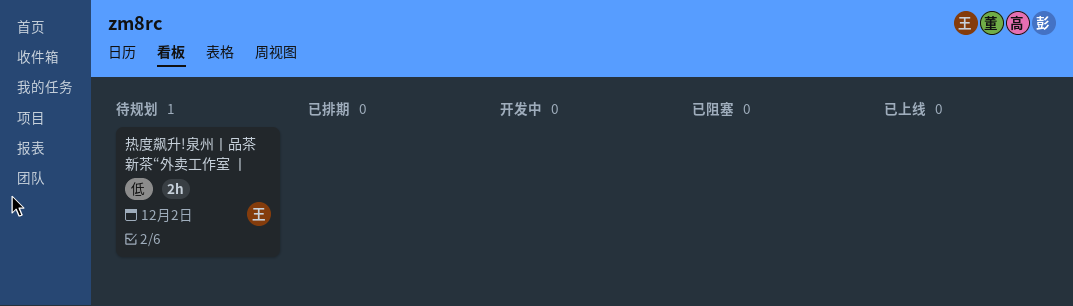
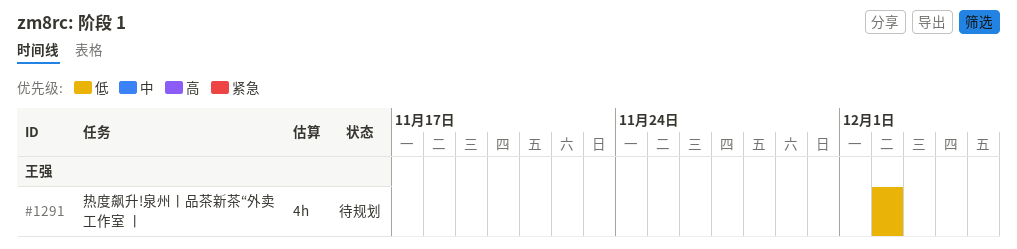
热度飙升!泉州丨品茶新茶“外卖工作室 丨, estimate: 2h -> 4h

